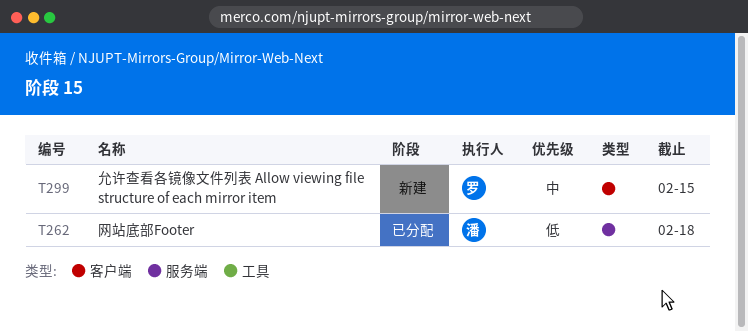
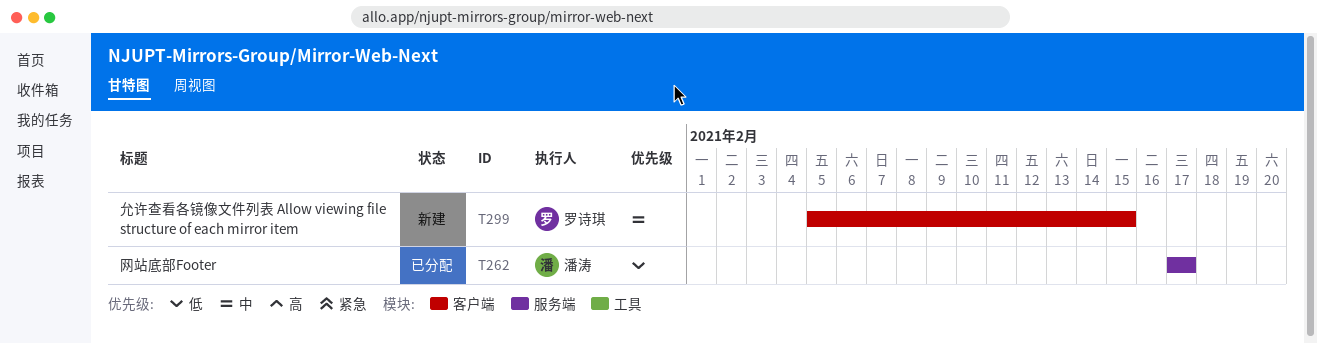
T262, due: Feb 18 -> Feb 17

